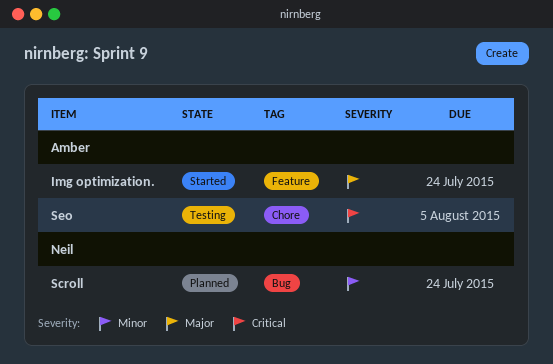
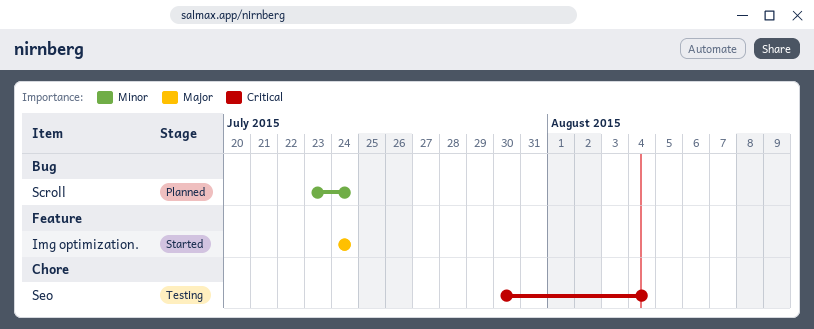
Seo, due: Aug 5 -> Aug 4

